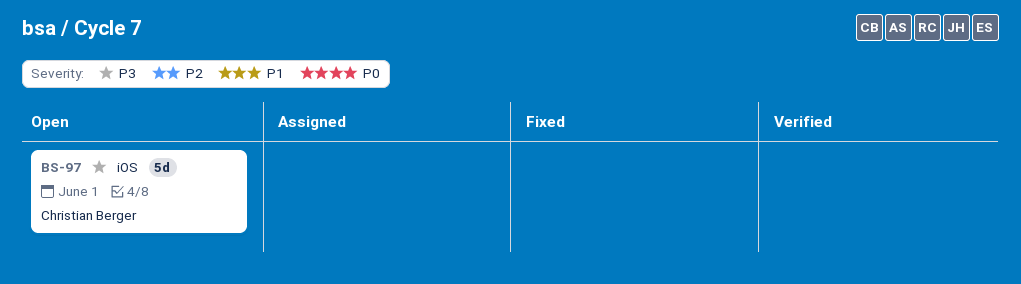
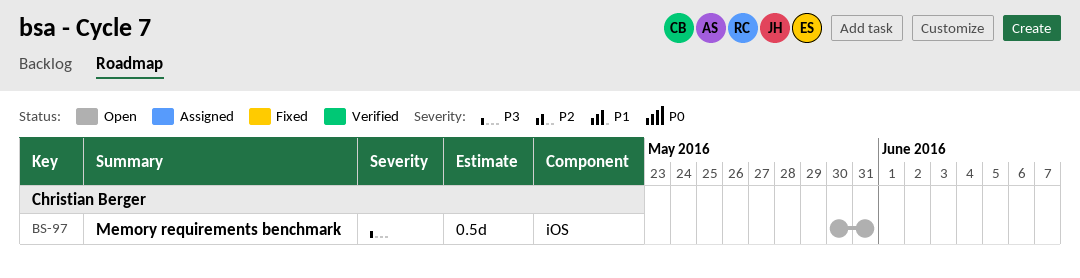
BS-97, estimate: 5d -> 0.5d
BS-97, due: Jun 1 -> May 31

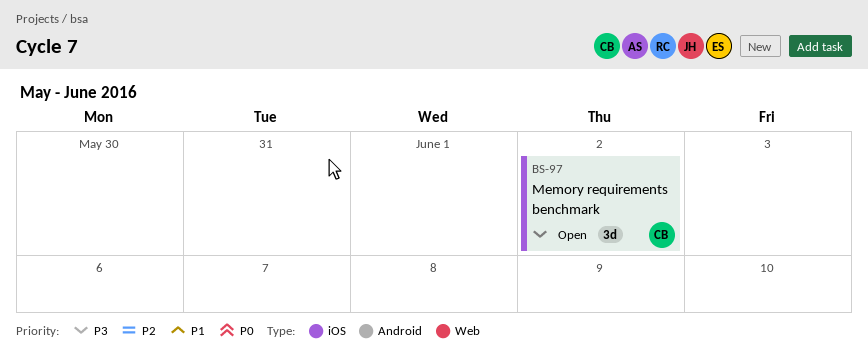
BS-97, estimate: 0.5d -> 3d
BS-97, due: May 31 -> Jun 2

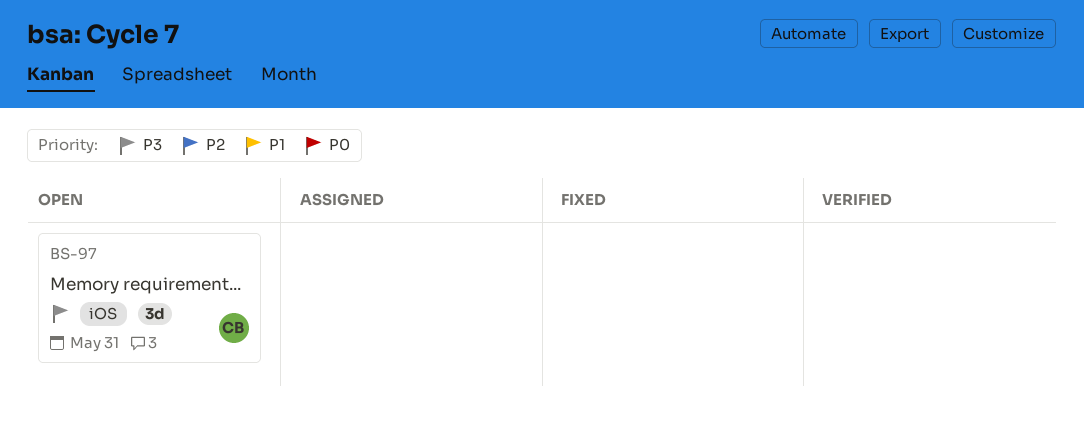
BS-97, due: Jun 2 -> May 31

